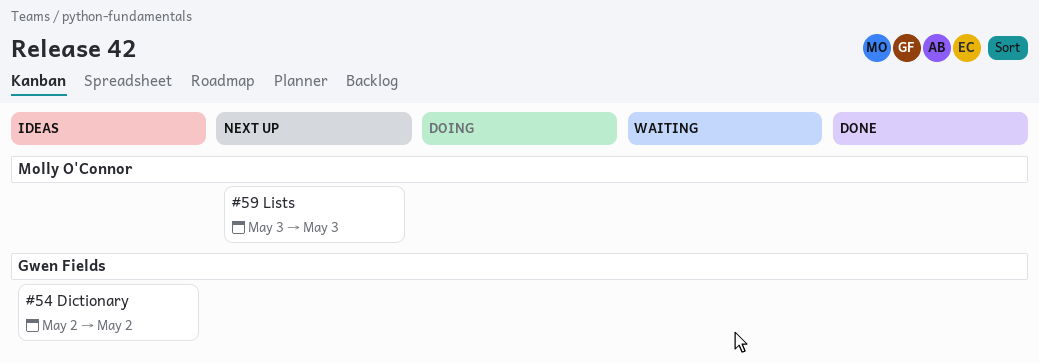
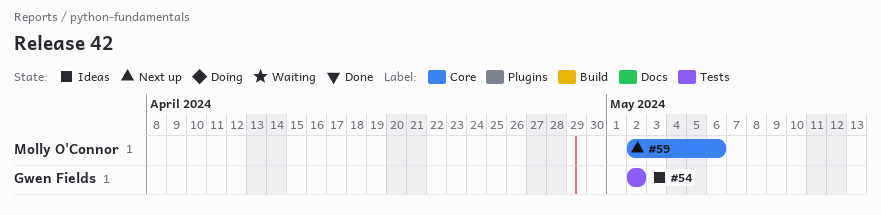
#59, start: May 3 -> May 2
#59, due: May 3 -> May 6

